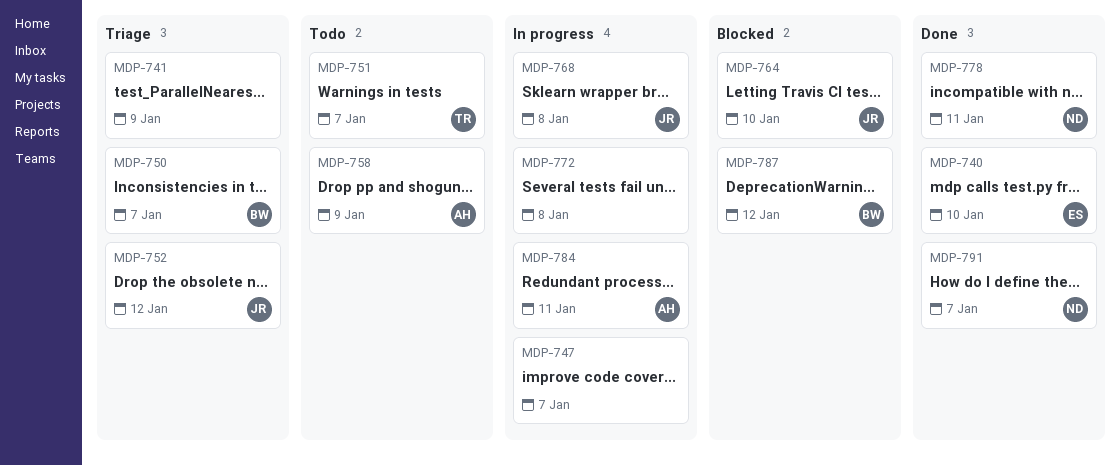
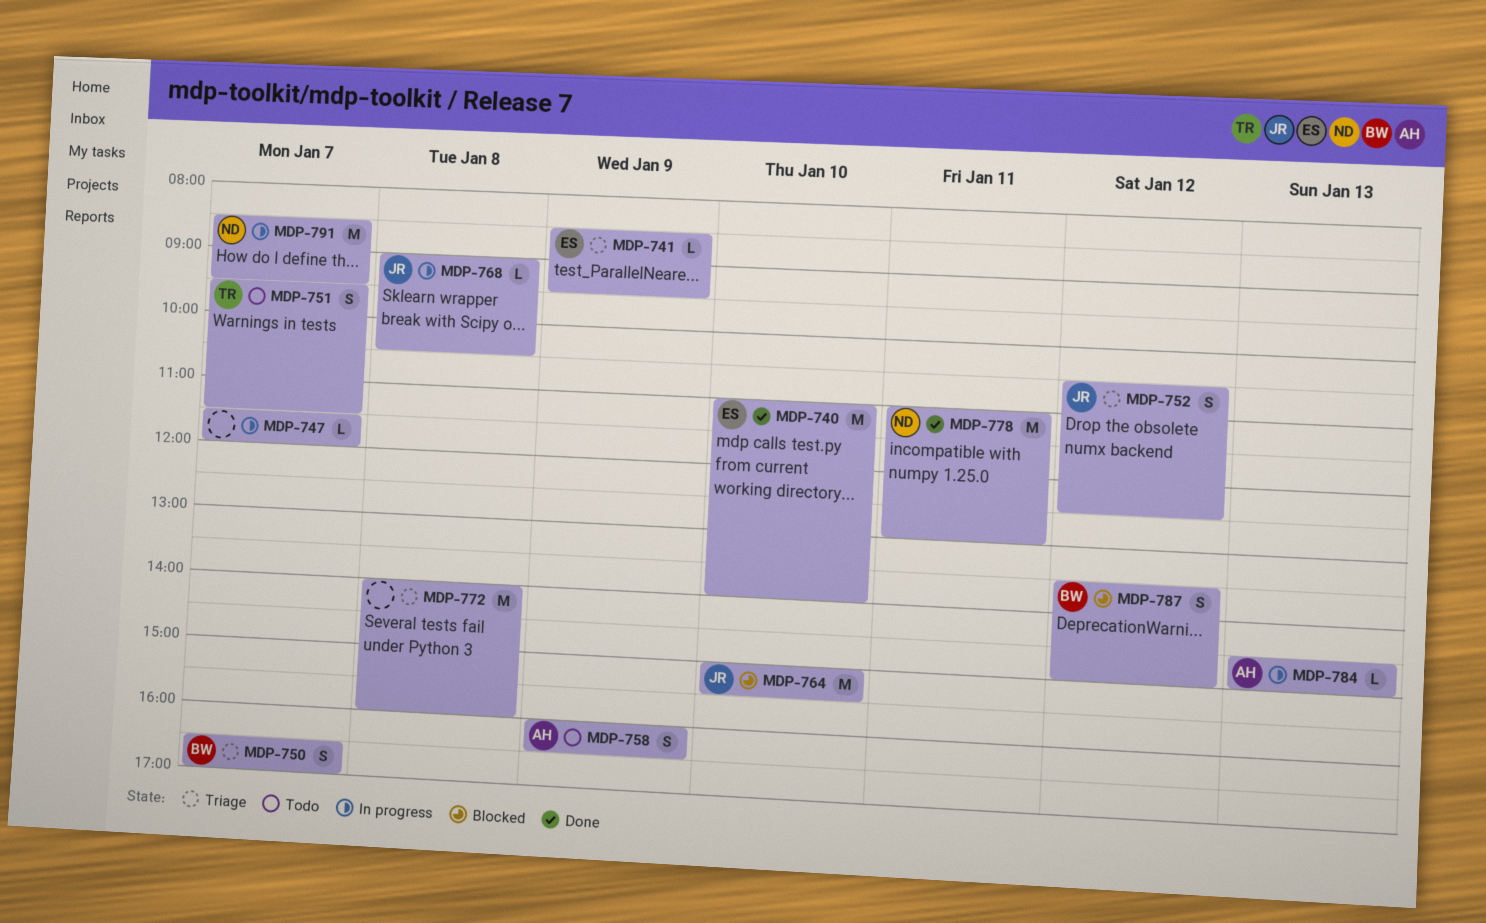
MDP-741, owner: none -> ES
MDP-772, status: In progress -> Triage
MDP-784, day: Jan 11 -> Jan 13
MDP-791, status: Done -> In progress

